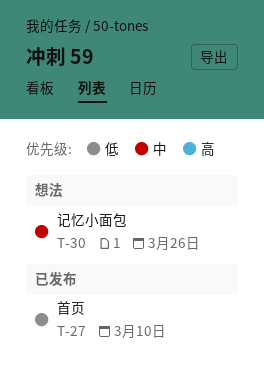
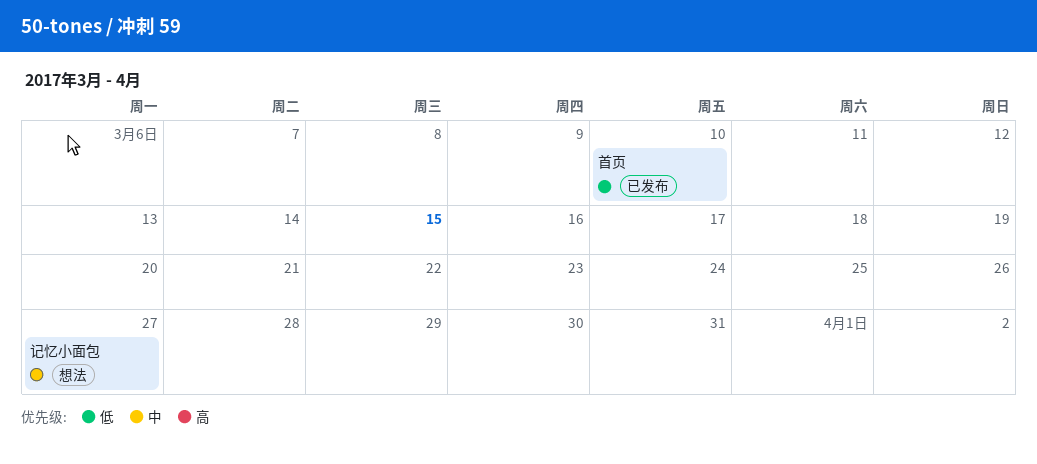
记忆小面包, due: Mar 26 -> Mar 27

